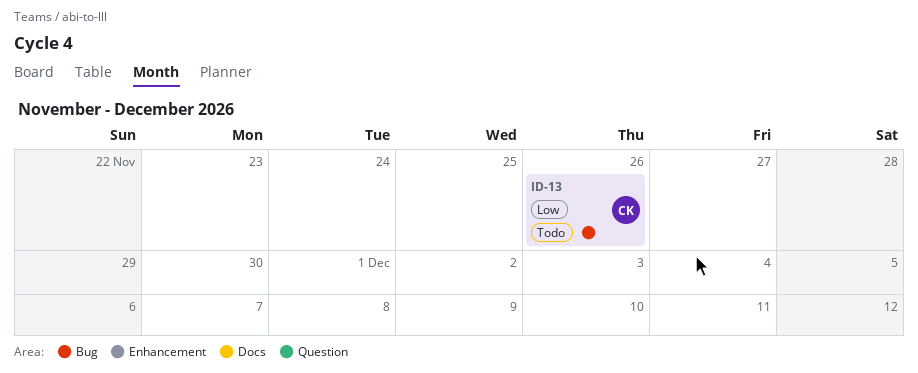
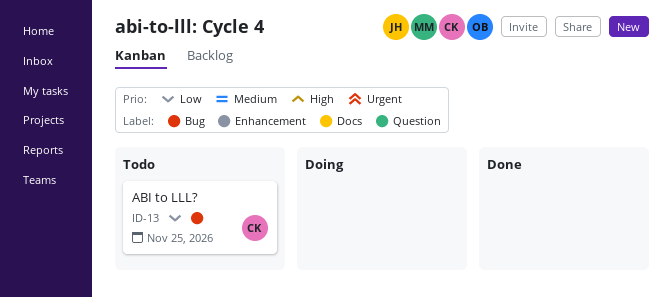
ID-13, due: Nov 26 -> Nov 25

